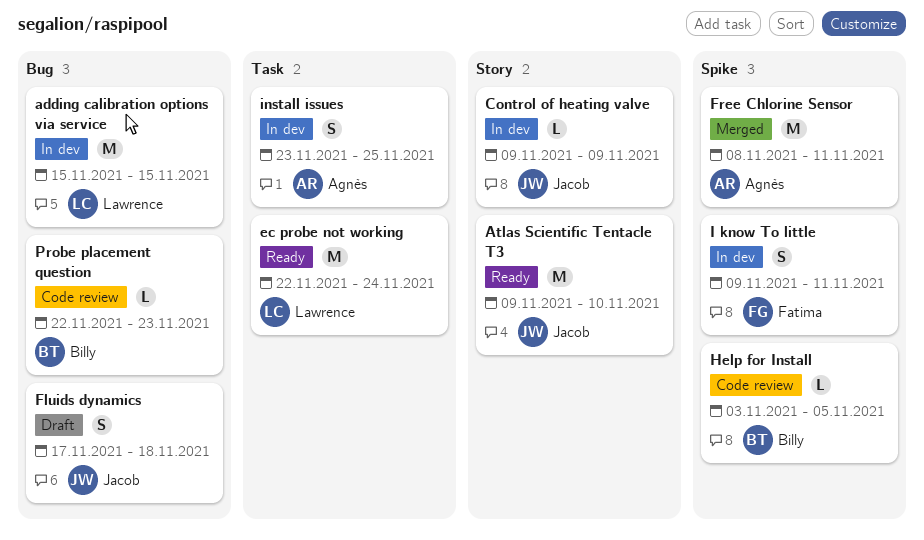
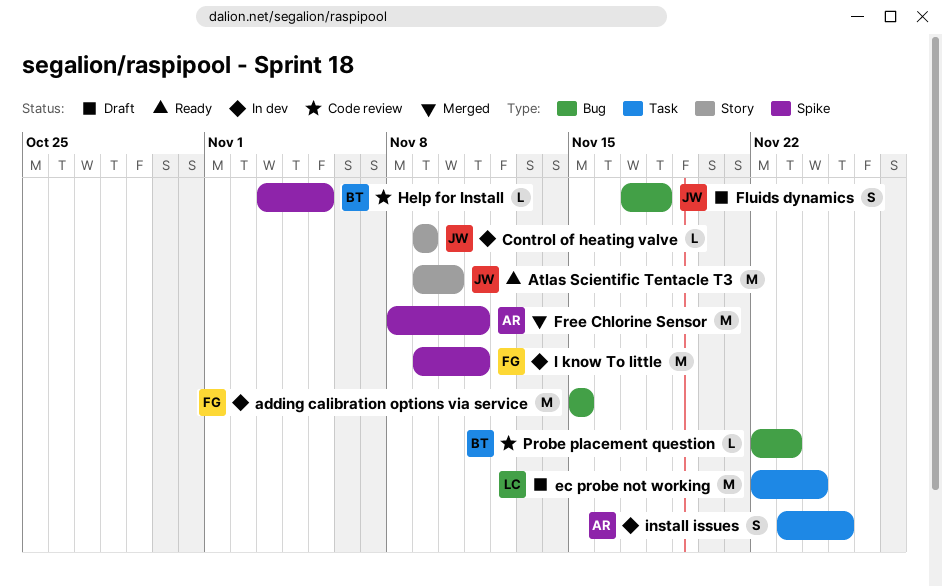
adding calibration options via service, owner: Lawrence -> Fatima
ec probe not working, status: Ready -> Draft
I know To little, estimate: S -> M

